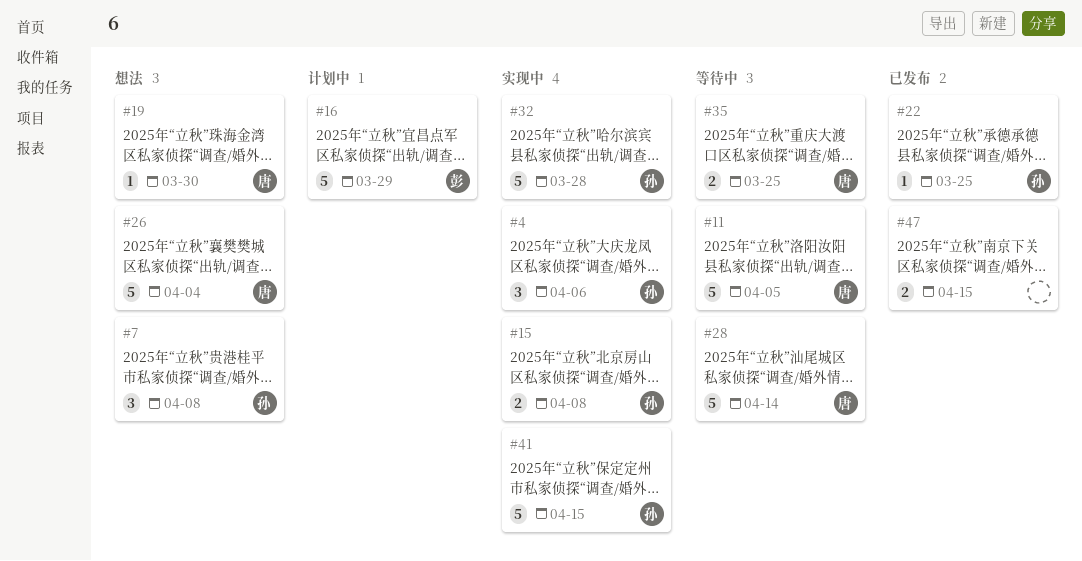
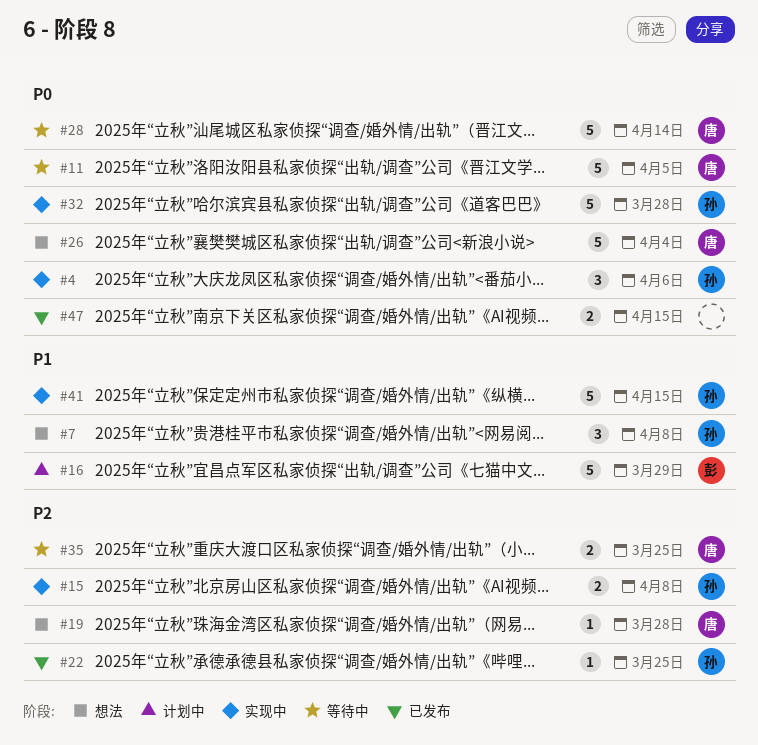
#19, due: Mar 30 -> Mar 28

